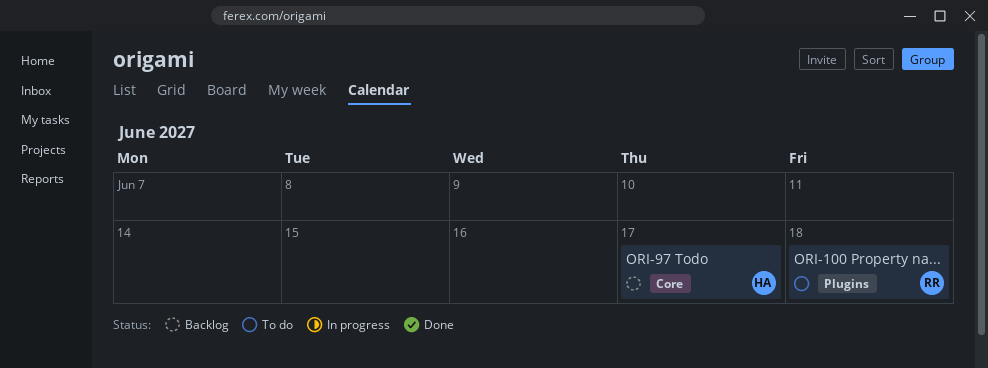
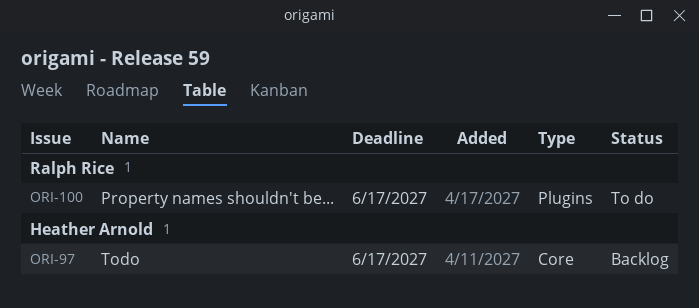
ORI-100, due: Jun 18 -> Jun 17

